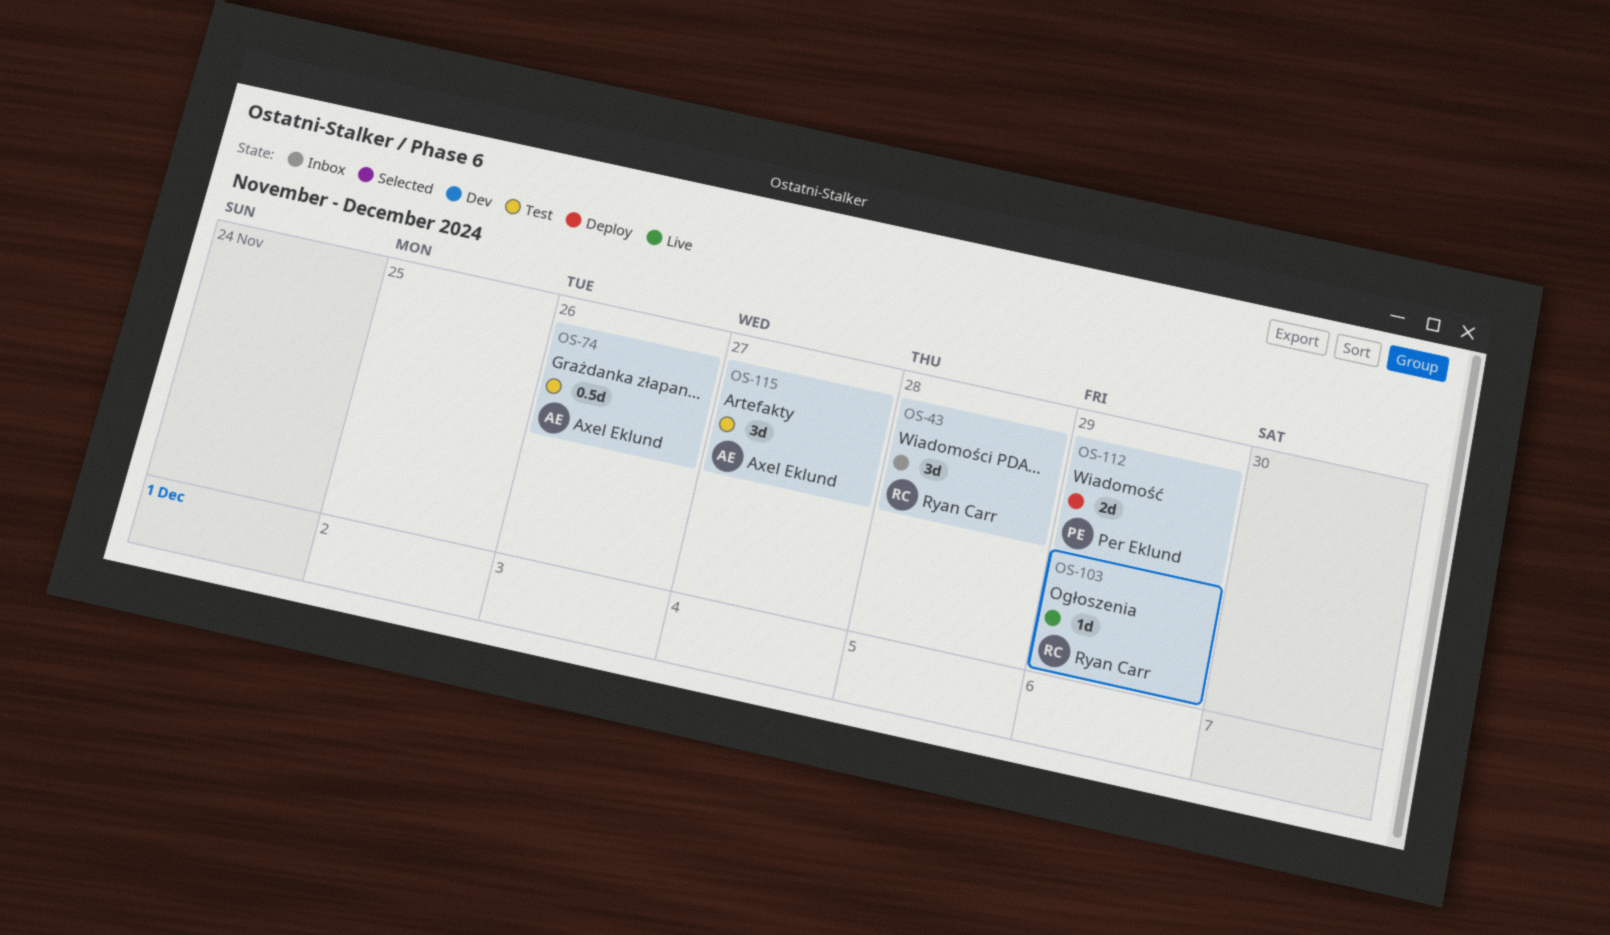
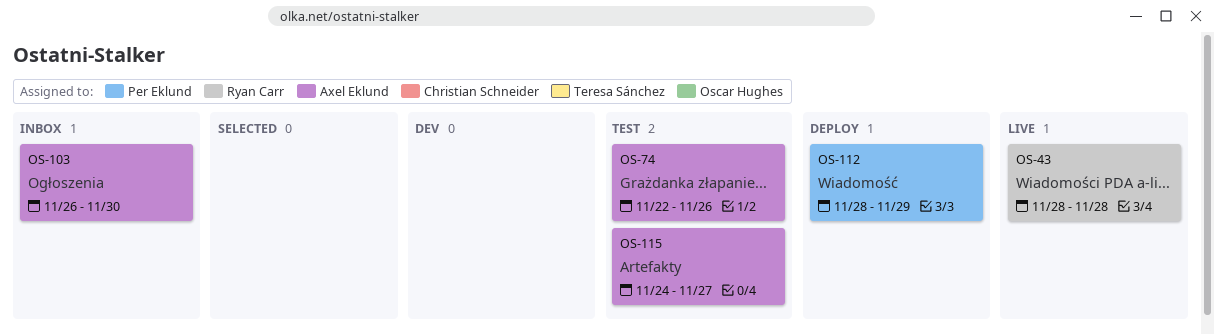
OS-43, status: Inbox -> Live
OS-103, status: Live -> Inbox
OS-103, owner: Ryan Carr -> Axel Eklund
OS-103, due: Nov 29 -> Nov 30

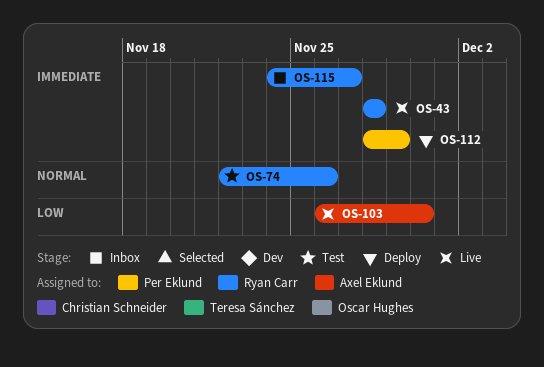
OS-74, owner: Axel Eklund -> Ryan Carr
OS-103, status: Inbox -> Live
OS-115, status: Test -> Inbox
OS-115, owner: Axel Eklund -> Ryan Carr

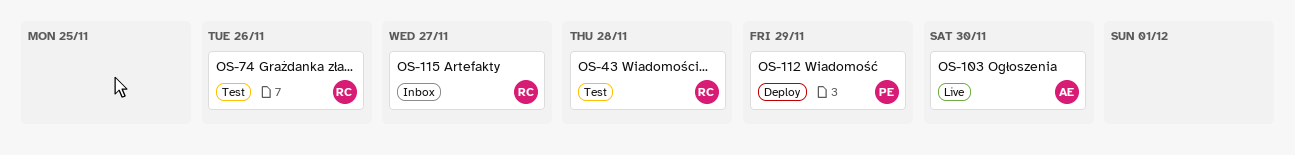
OS-43, status: Live -> Test

